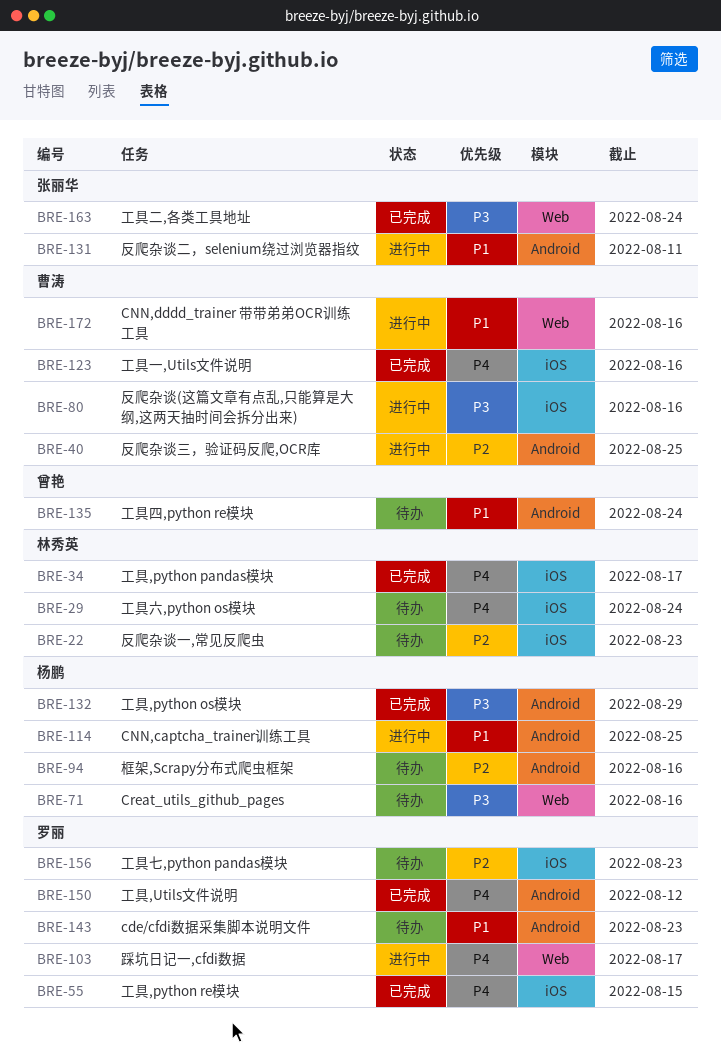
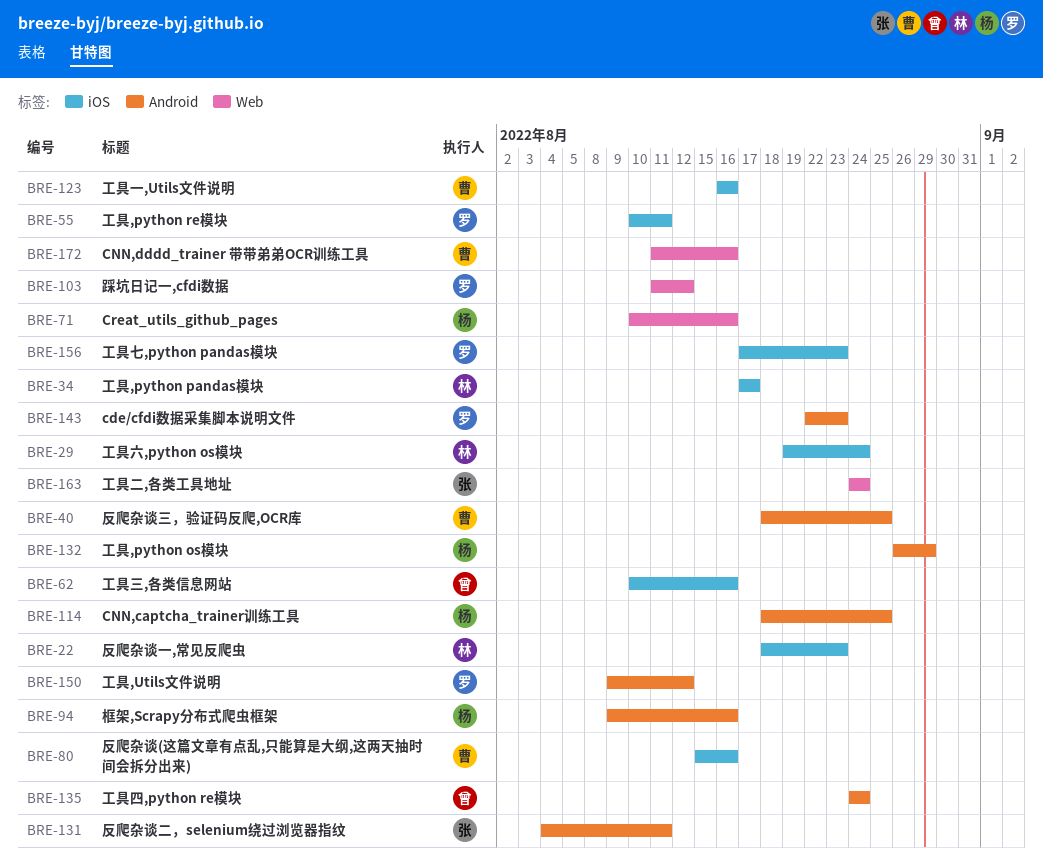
BRE-55, due: Aug 15 -> Aug 11
BRE-62: none -> present
BRE-103, due: Aug 17 -> Aug 12

